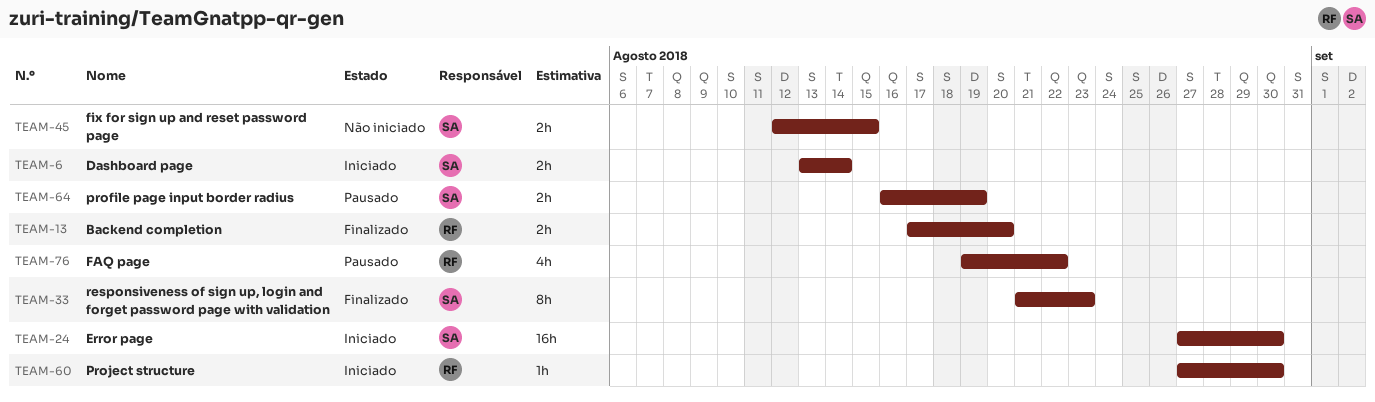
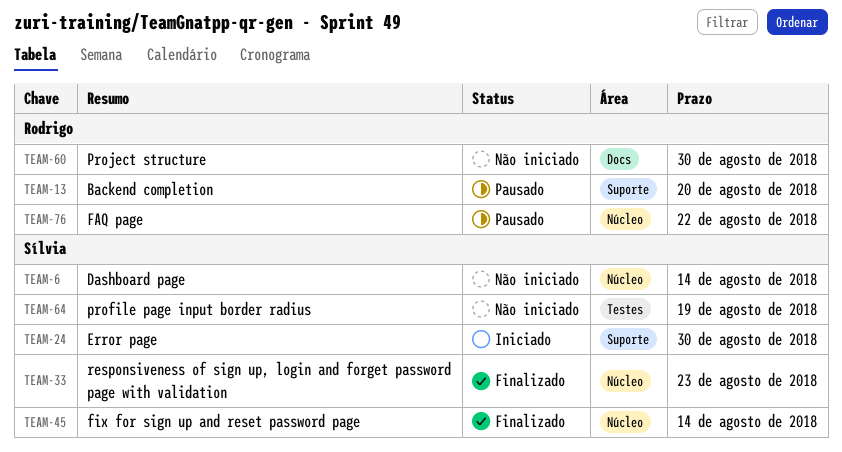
TEAM-6, status: Iniciado -> Não iniciado
TEAM-13, status: Finalizado -> Pausado
TEAM-45, status: Não iniciado -> Finalizado
TEAM-45, due: Aug 15 -> Aug 14
TEAM-60, status: Iniciado -> Não iniciado
TEAM-64, status: Pausado -> Não iniciado

